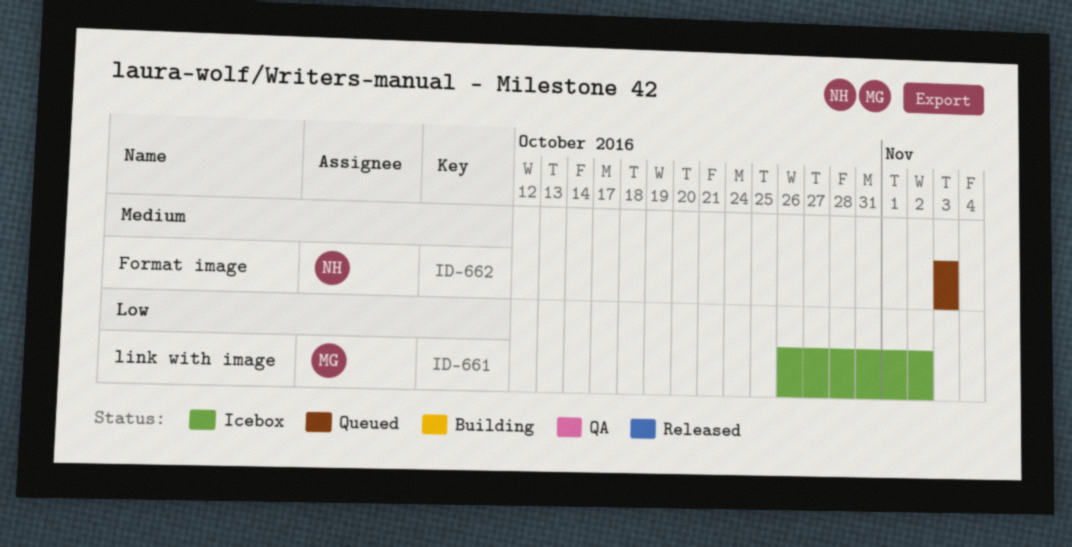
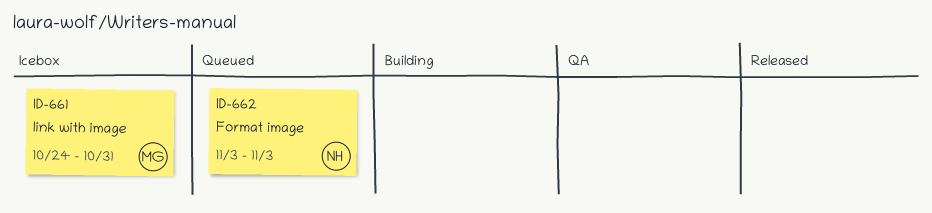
ID-661, start: Oct 26 -> Oct 24
ID-661, due: Nov 2 -> Oct 31

